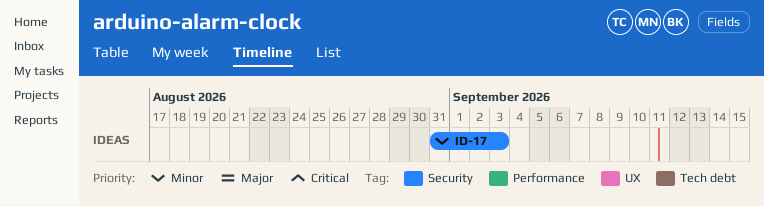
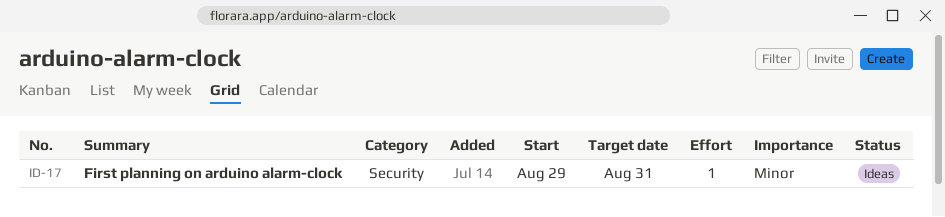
ID-17, start: Aug 31 -> Aug 29
ID-17, due: Sep 3 -> Aug 31

